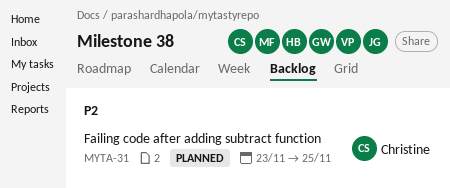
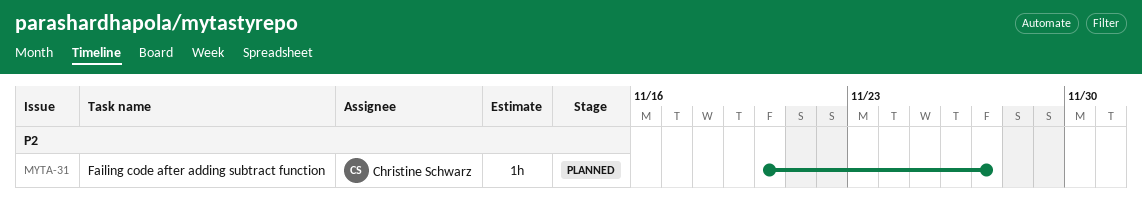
MYTA-31, start: Nov 23 -> Nov 20
MYTA-31, due: Nov 25 -> Nov 27

